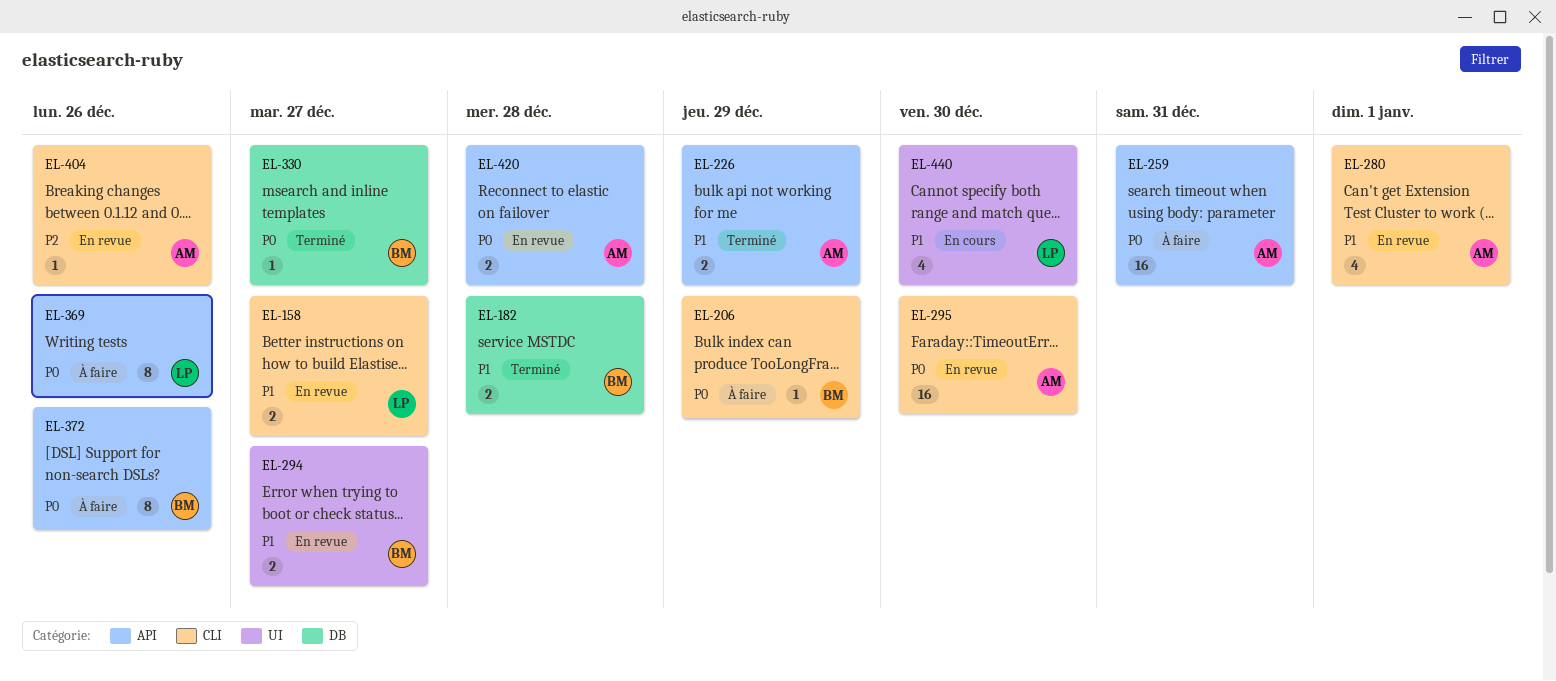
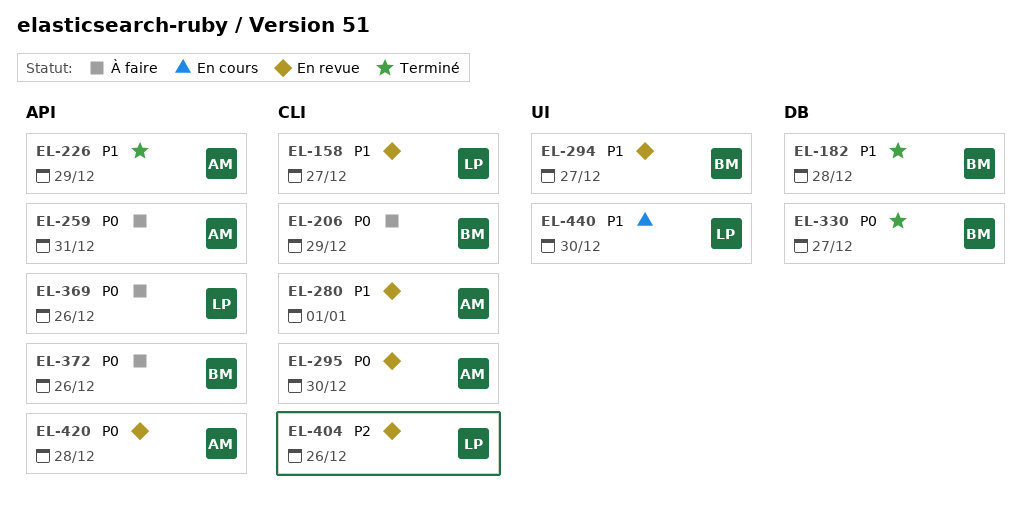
EL-404, owner: AM -> LP

